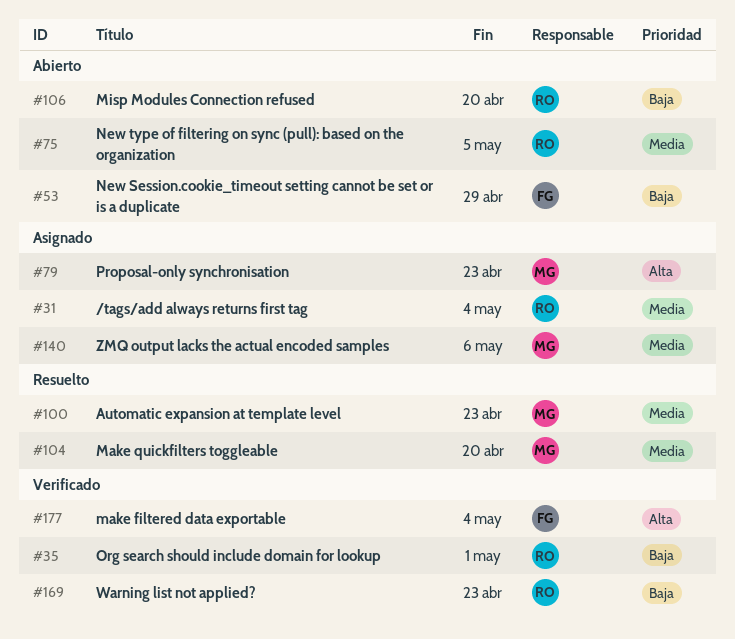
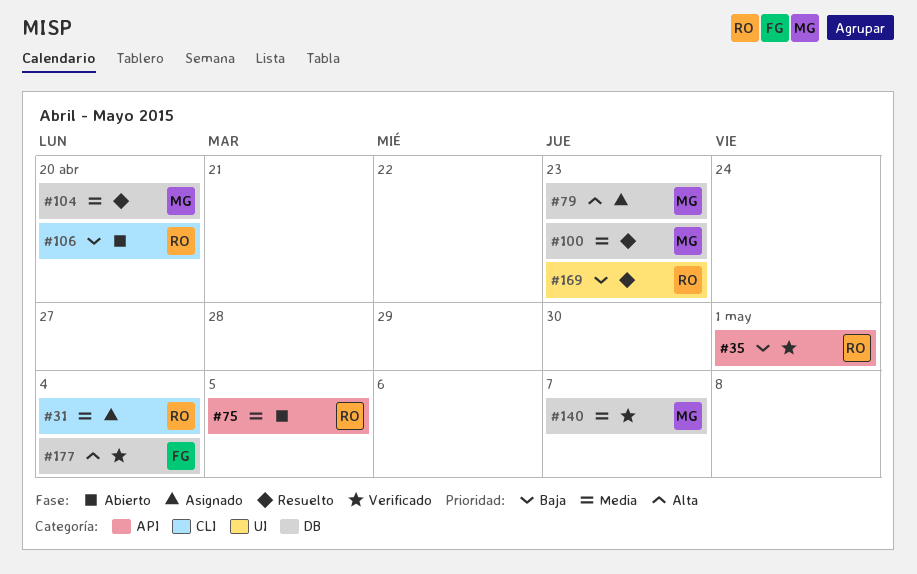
#53: present -> none
#140, status: Asignado -> Verificado
#140, due: May 6 -> May 7
#169, status: Verificado -> Resuelto

